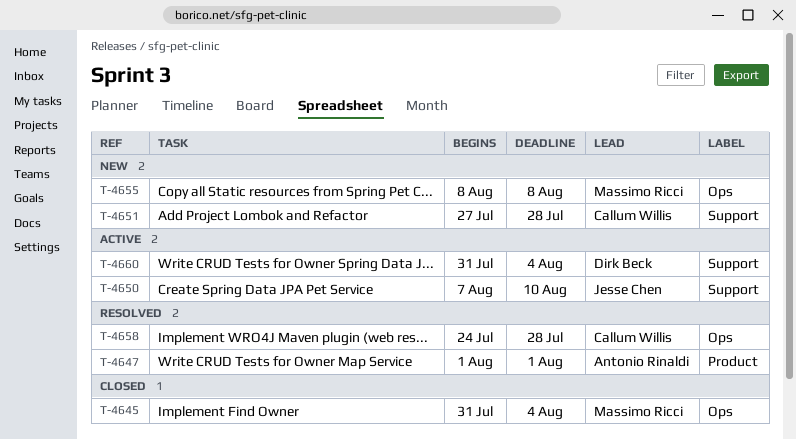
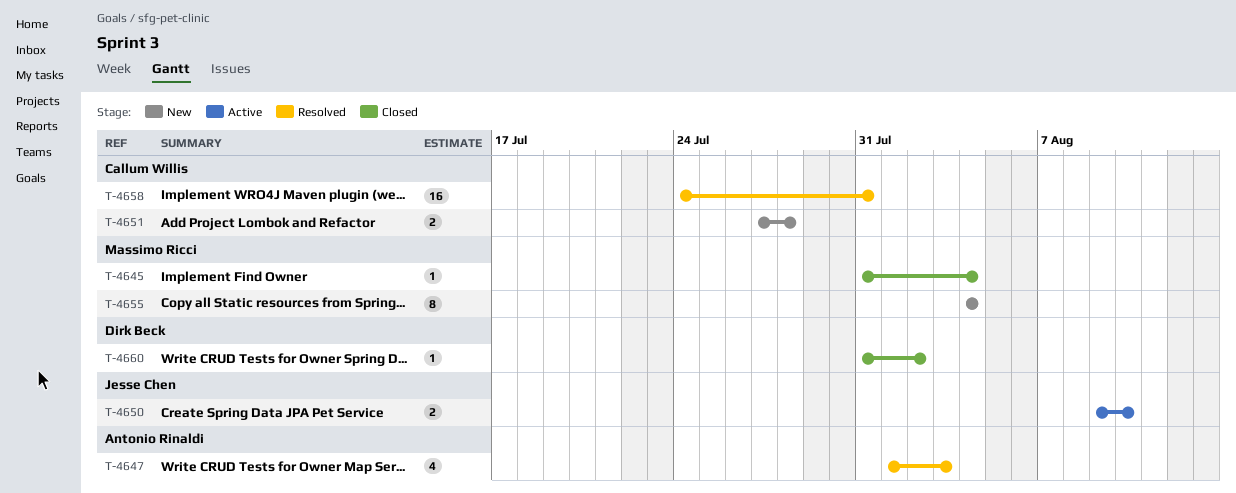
T-4647, due: Aug 1 -> Aug 3
T-4650, start: Aug 7 -> Aug 9
T-4655, start: Aug 8 -> Aug 4
T-4655, due: Aug 8 -> Aug 4
T-4658, due: Jul 28 -> Jul 31
T-4660, status: Active -> Closed
T-4660, due: Aug 4 -> Aug 2

